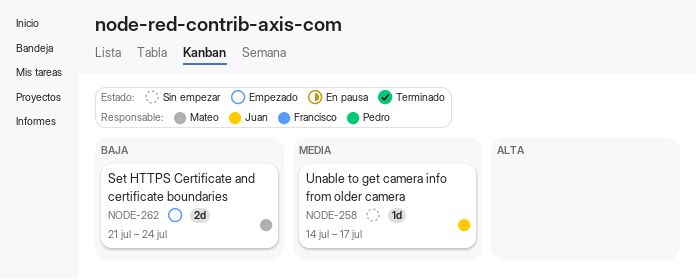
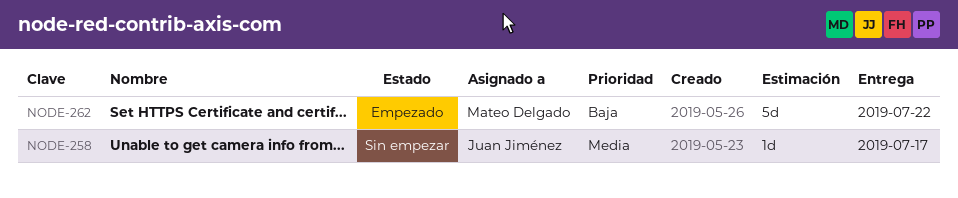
NODE-262, estimate: 2d -> 5d
NODE-262, due: Jul 24 -> Jul 22

